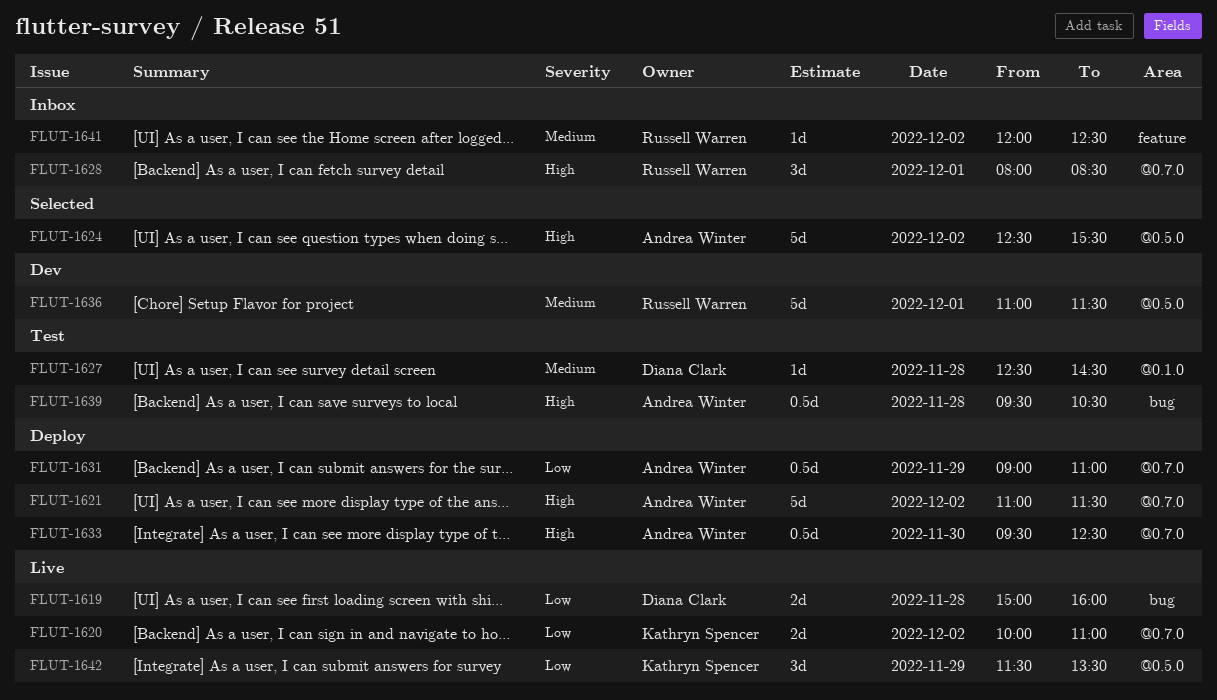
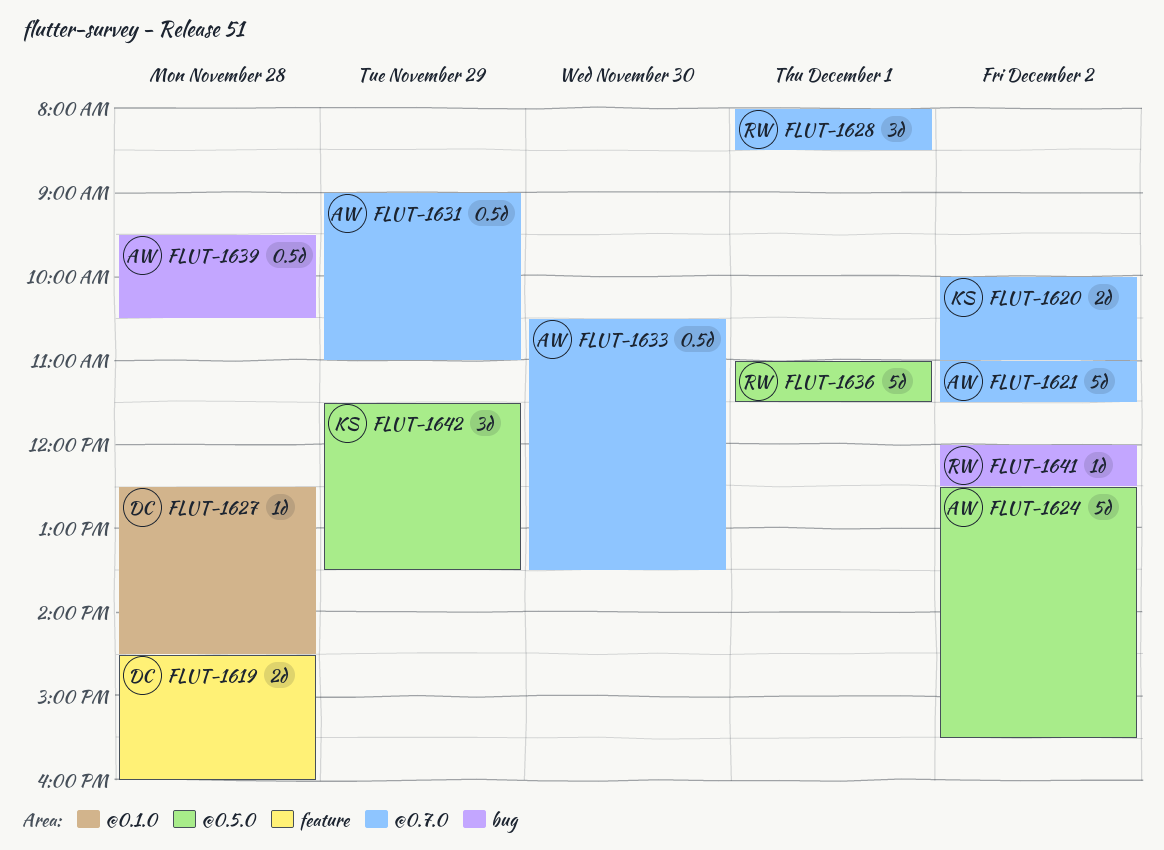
FLUT-1619, label: bug -> feature
FLUT-1619, begins: 15:00 -> 14:30
FLUT-1633, begins: 09:30 -> 10:30
FLUT-1633, ends: 12:30 -> 13:30
FLUT-1641, label: feature -> bug

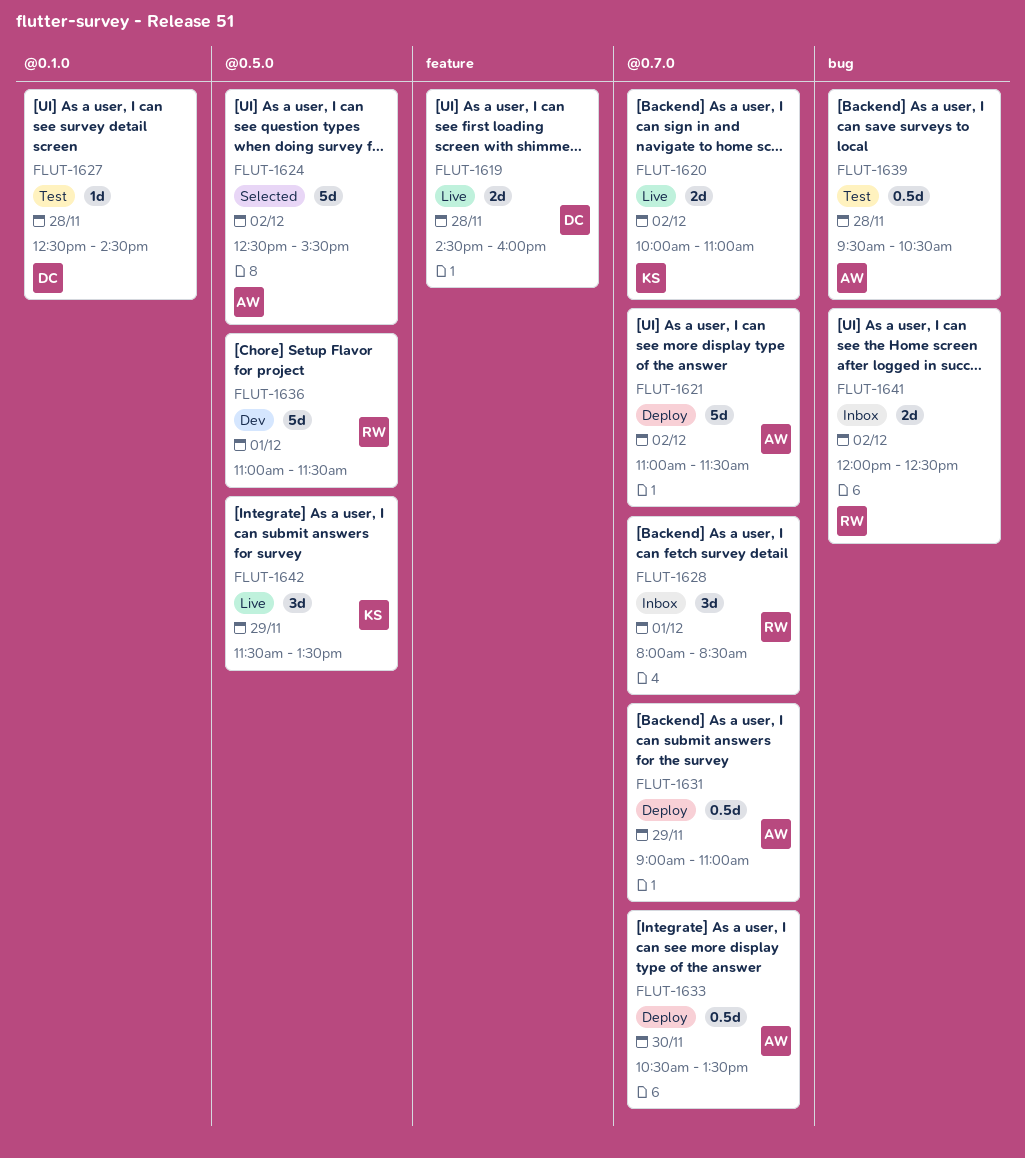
FLUT-1641, estimate: 1d -> 2d

